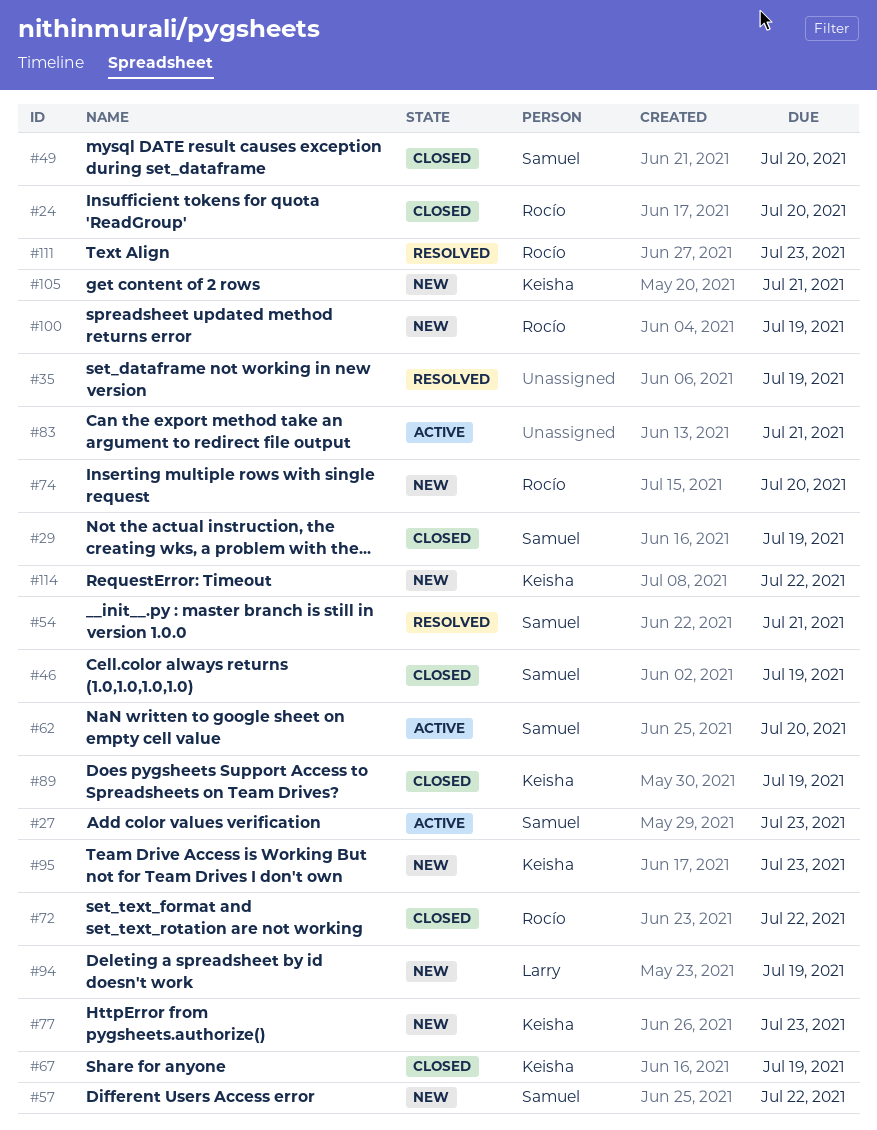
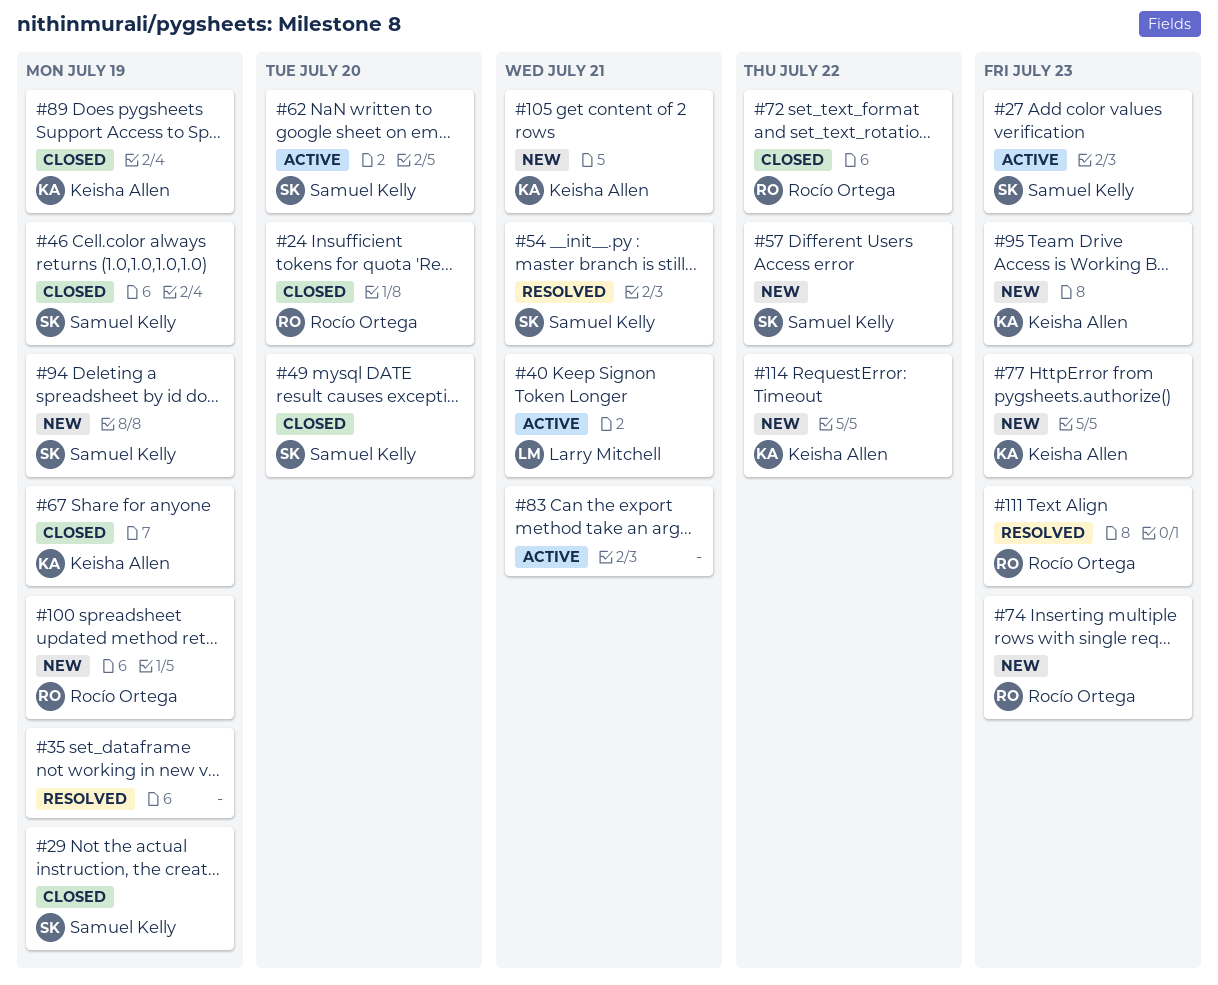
#40: none -> present
#74, due: Jul 20 -> Jul 23
#94, owner: Larry Mitchell -> Samuel Kelly

